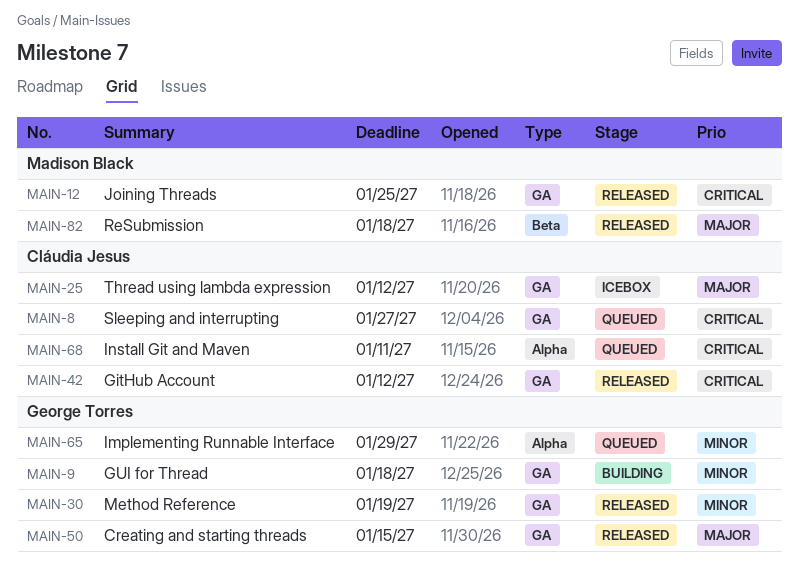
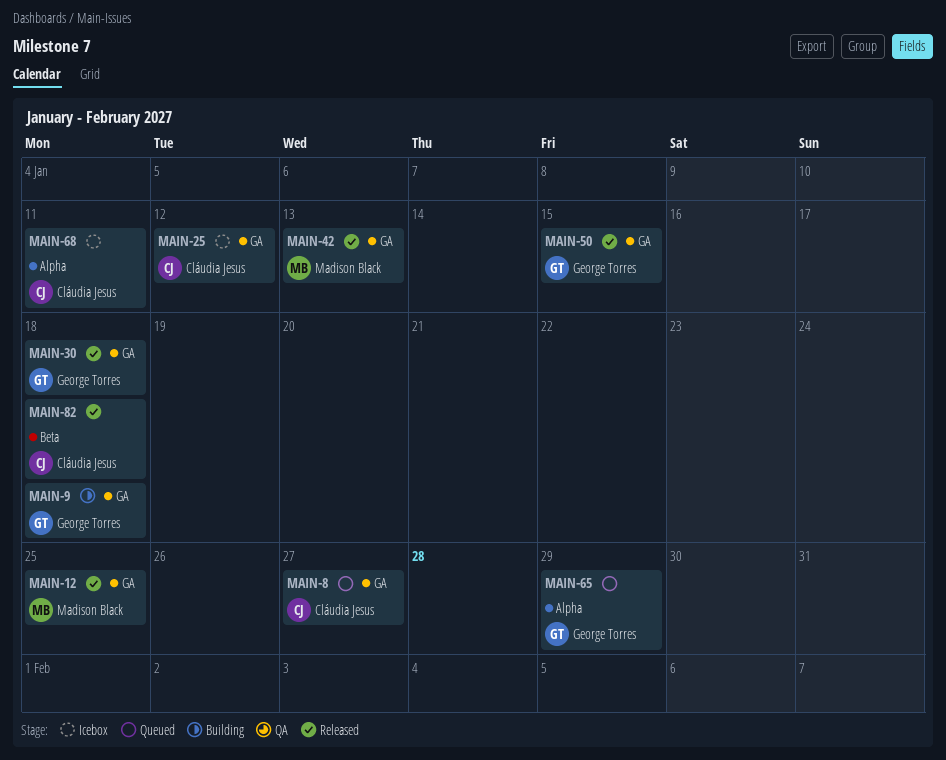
MAIN-30, due: Jan 19 -> Jan 18
MAIN-42, owner: Cláudia Jesus -> Madison Black
MAIN-42, due: Jan 12 -> Jan 13
MAIN-68, status: Queued -> Icebox
MAIN-82, owner: Madison Black -> Cláudia Jesus

